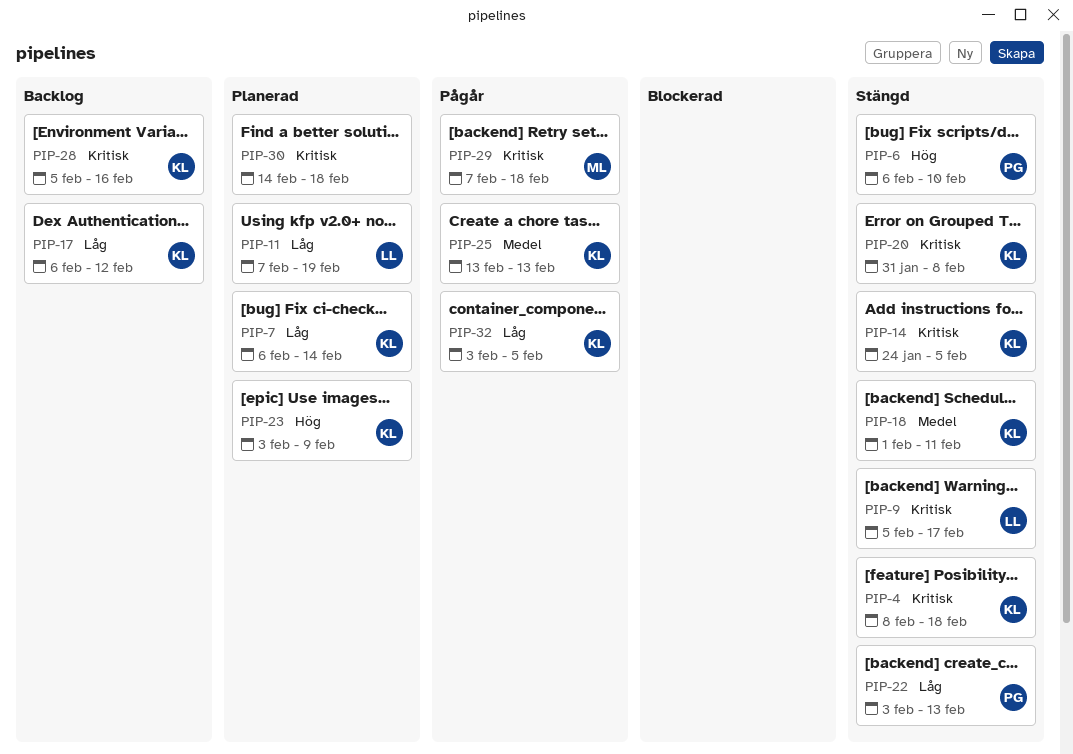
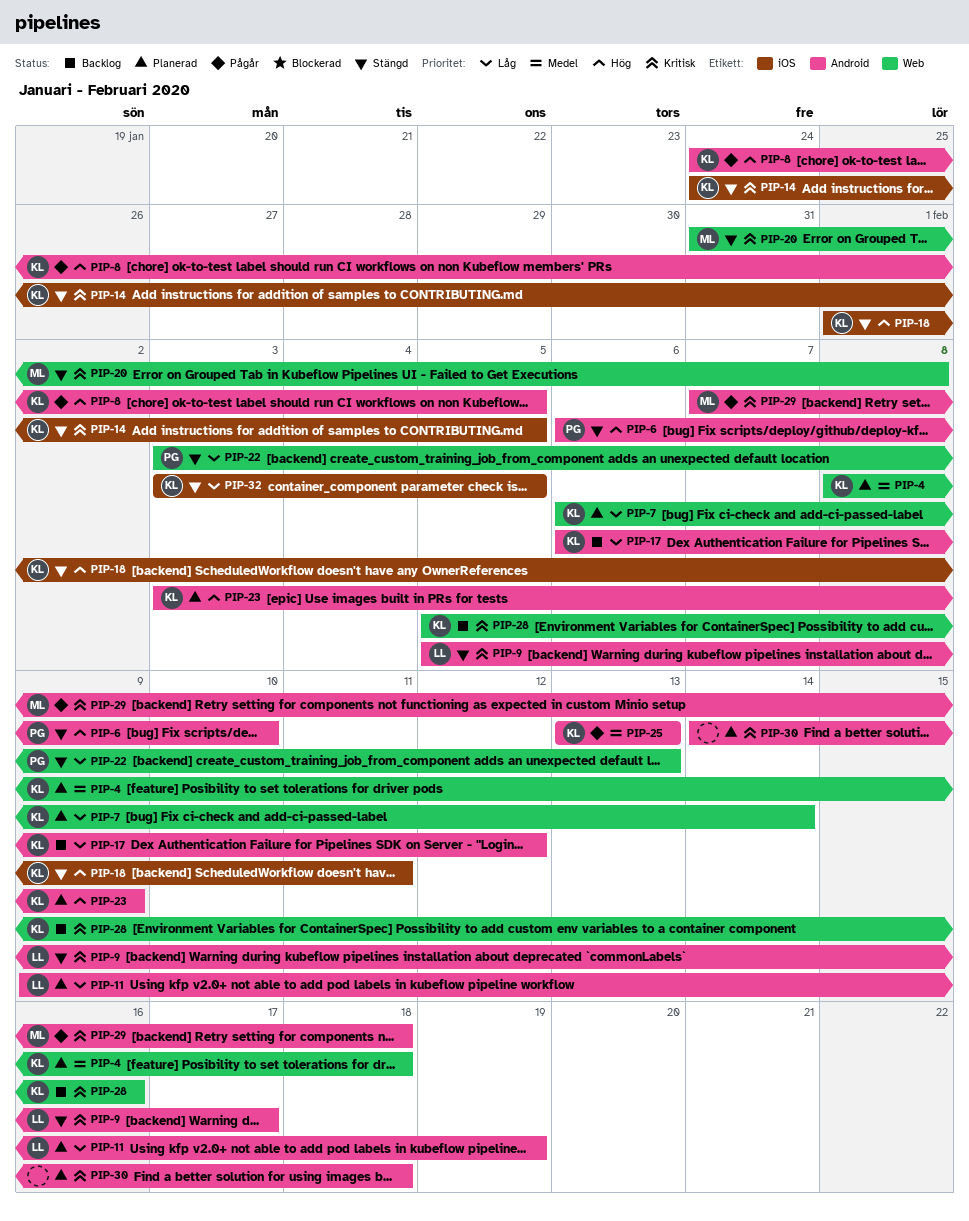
PIP-4, status: Stängd -> Planerad
PIP-4, priority: Kritisk -> Medel
PIP-8: none -> present
PIP-11, start: Feb 7 -> Feb 9
PIP-18, priority: Medel -> Hög
PIP-20, owner: KL -> ML
PIP-32, status: Pågår -> Stängd

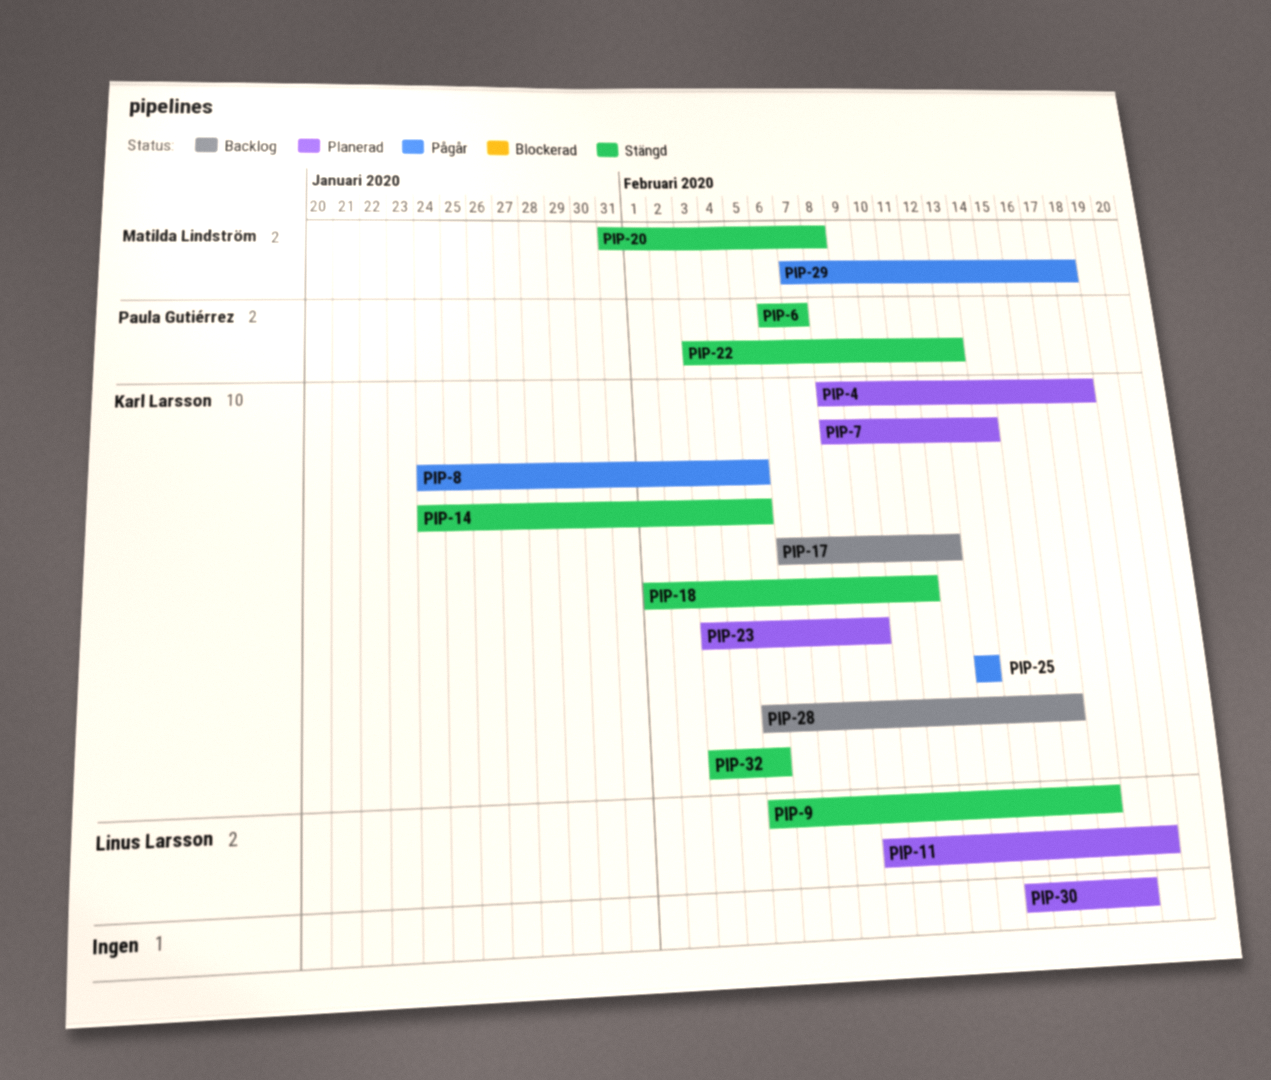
PIP-6, due: Feb 10 -> Feb 7
PIP-7, start: Feb 6 -> Feb 8

